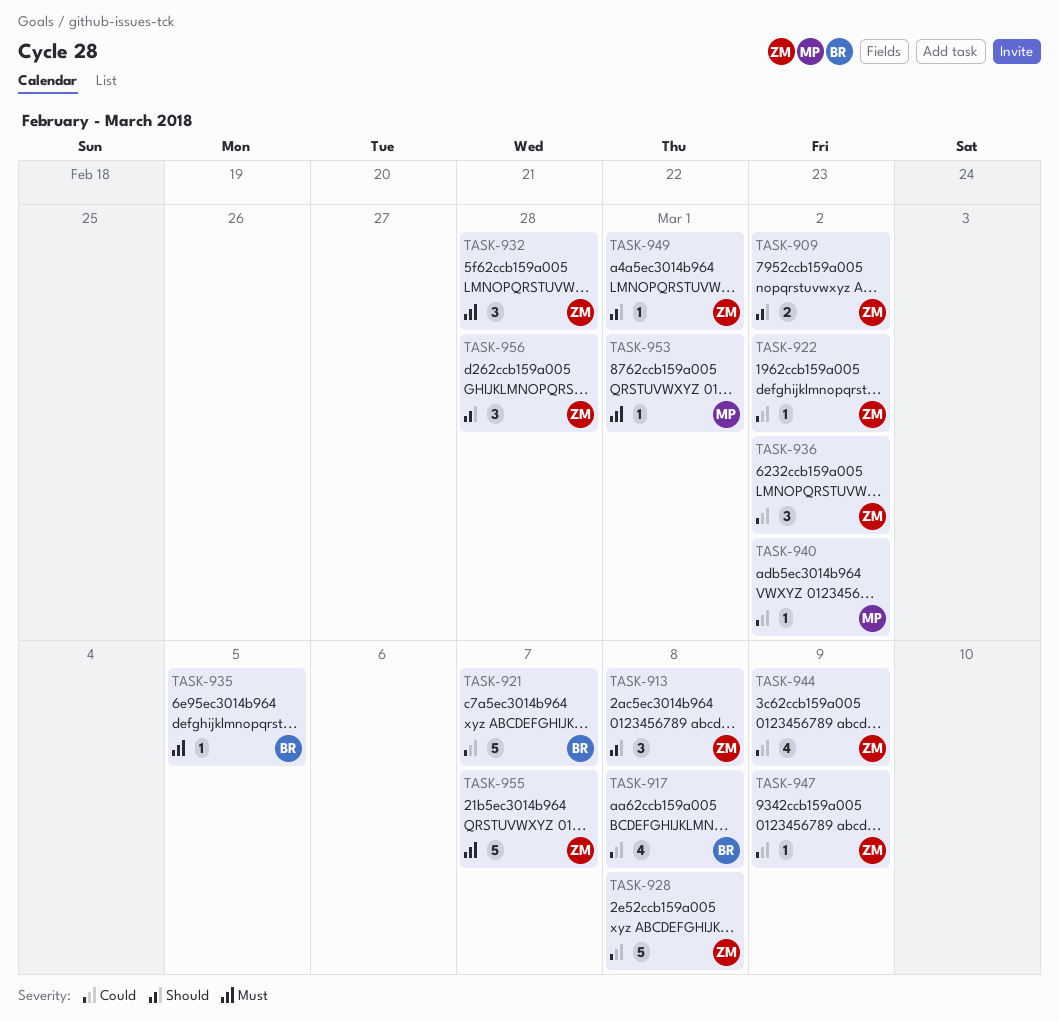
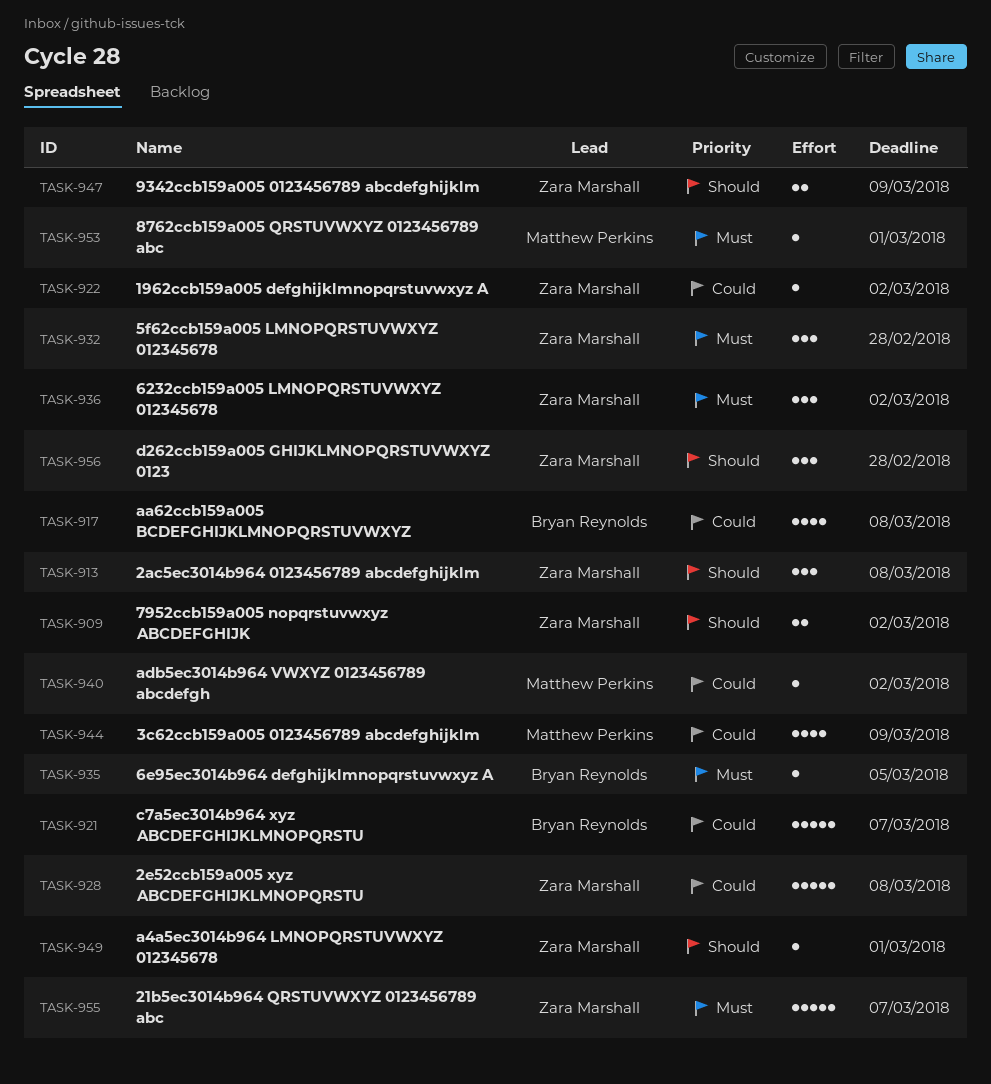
TASK-936, priority: Could -> Must
TASK-944, owner: Zara Marshall -> Matthew Perkins
TASK-947, priority: Could -> Should
TASK-947, estimate: 1 -> 2

